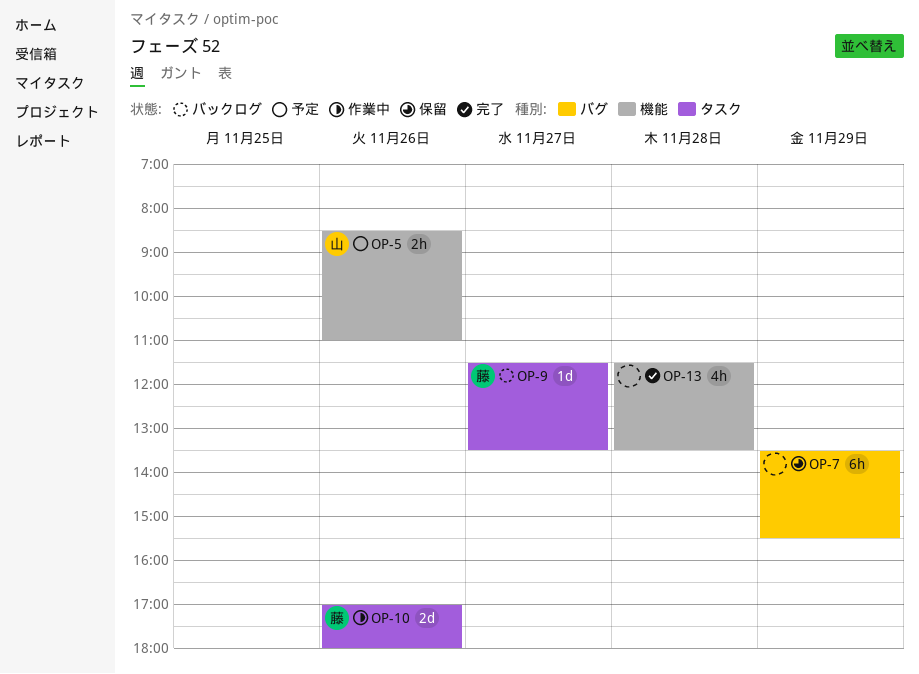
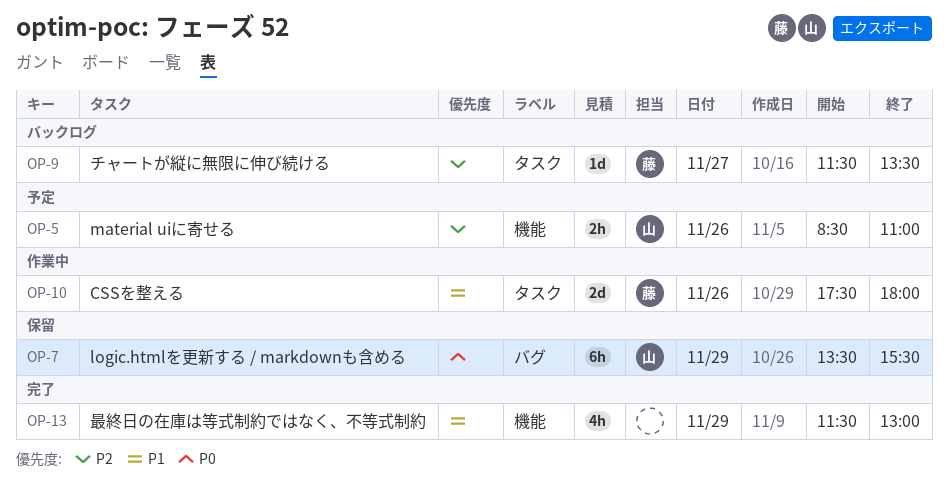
OP-7, owner: none -> 山
OP-10, begins: 17:00 -> 17:30
OP-13, day: Nov 28 -> Nov 29
OP-13, ends: 13:30 -> 13:00

